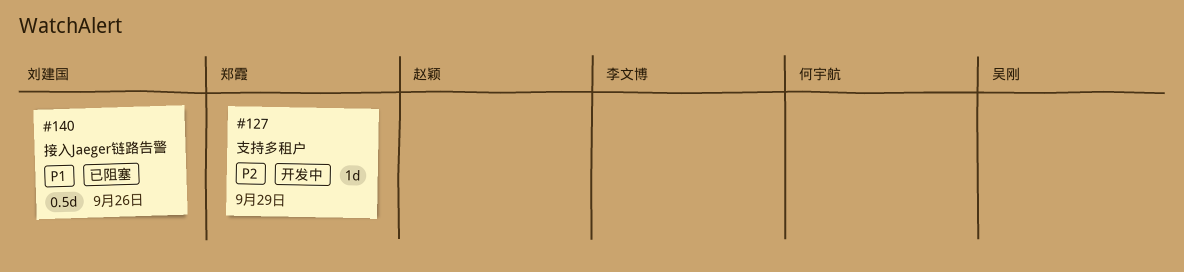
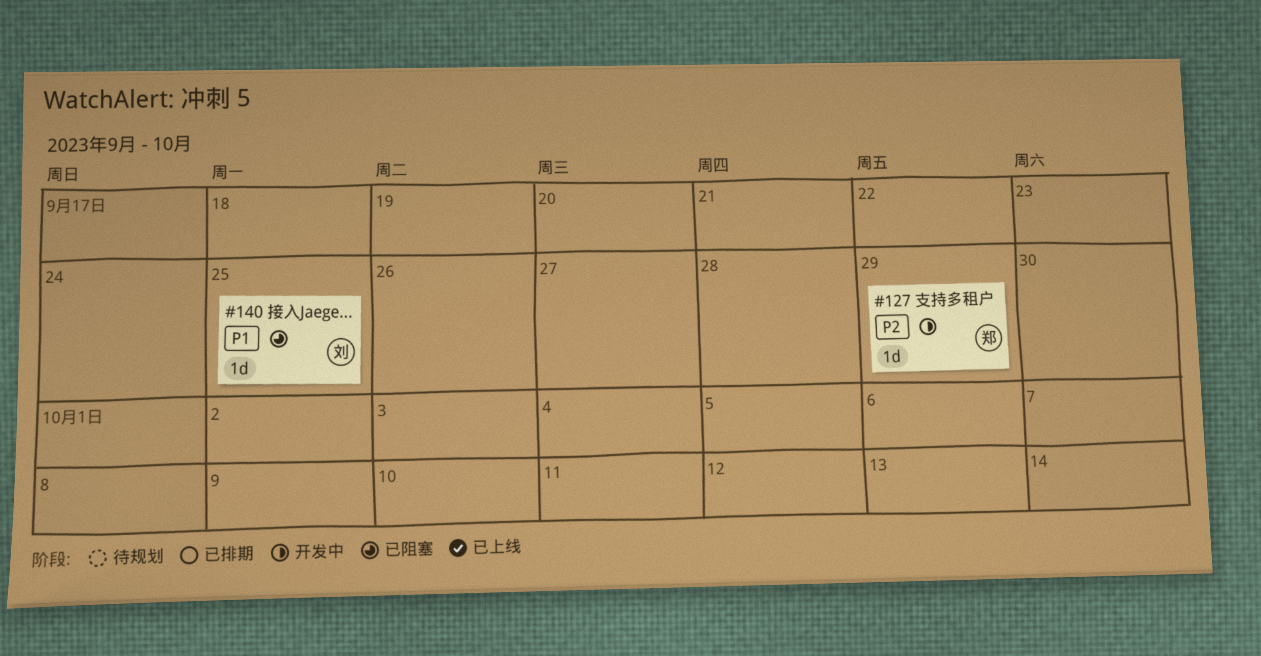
#140, estimate: 0.5d -> 1d
#140, due: Sep 26 -> Sep 25

